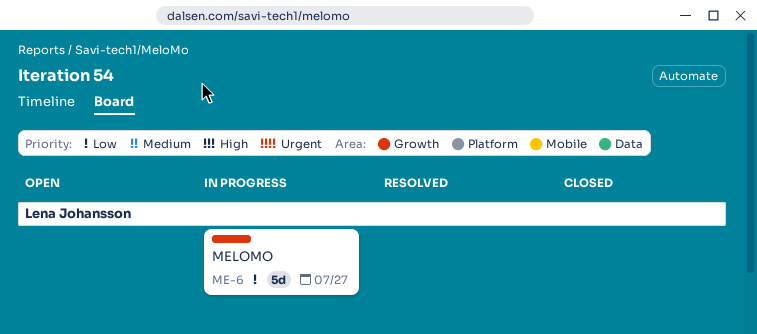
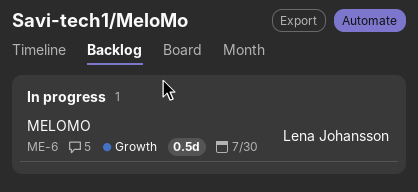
ME-6, estimate: 5d -> 0.5d
ME-6, due: Jul 27 -> Jul 30

